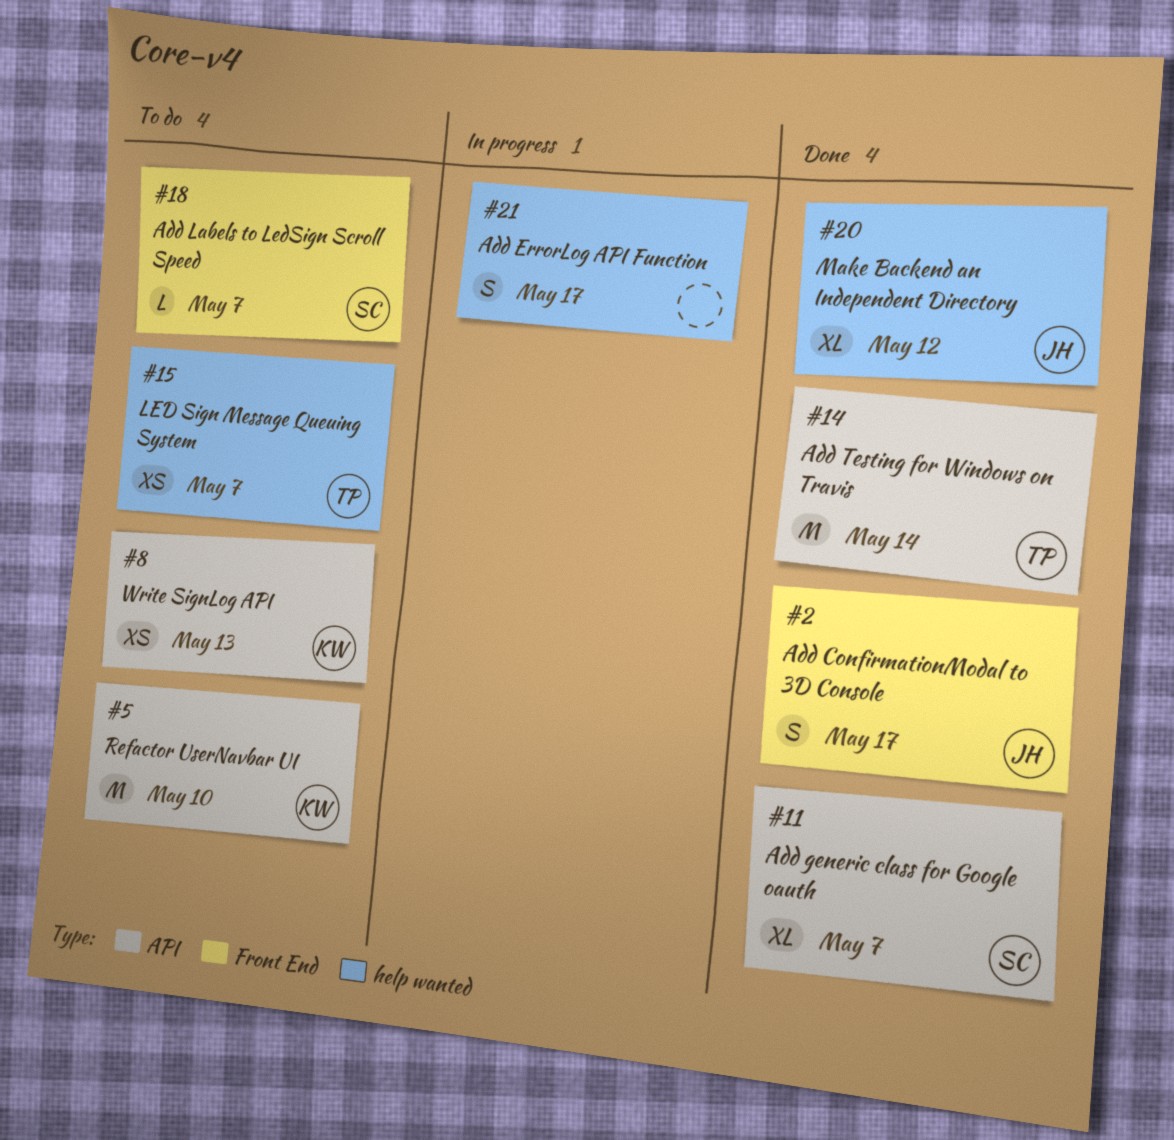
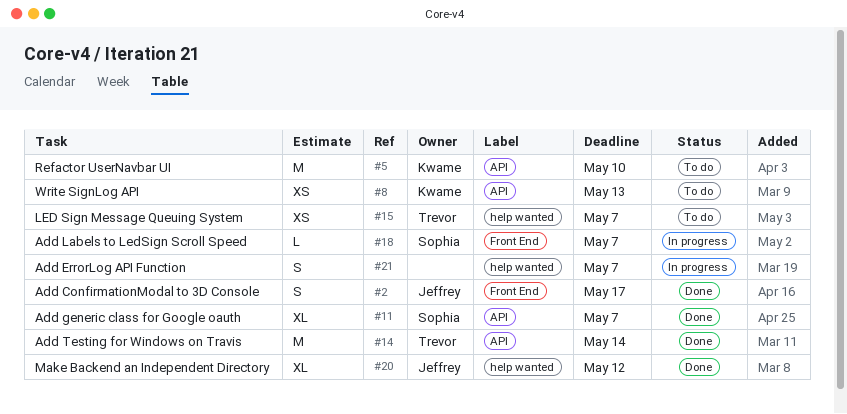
#18, status: To do -> In progress
#21, due: May 17 -> May 7

